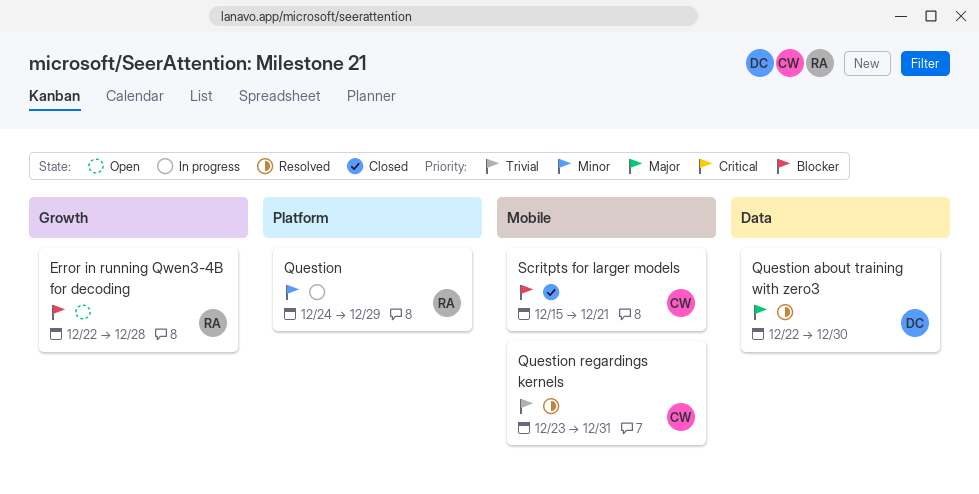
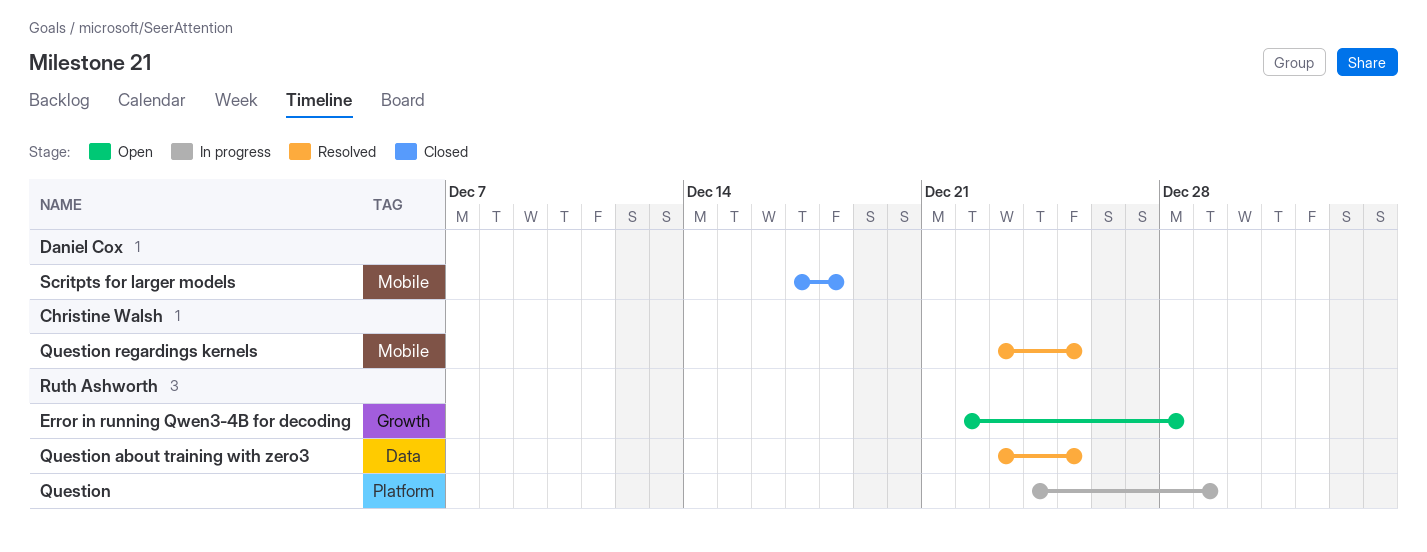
Question about training with zero3, owner: Daniel Cox -> Ruth Ashworth
Question about training with zero3, start: Dec 22 -> Dec 23
Question about training with zero3, due: Dec 30 -> Dec 25
Question regardings kernels, due: Dec 31 -> Dec 25
Scritpts for larger models, owner: Christine Walsh -> Daniel Cox
Scritpts for larger models, start: Dec 15 -> Dec 17
Scritpts for larger models, due: Dec 21 -> Dec 18

